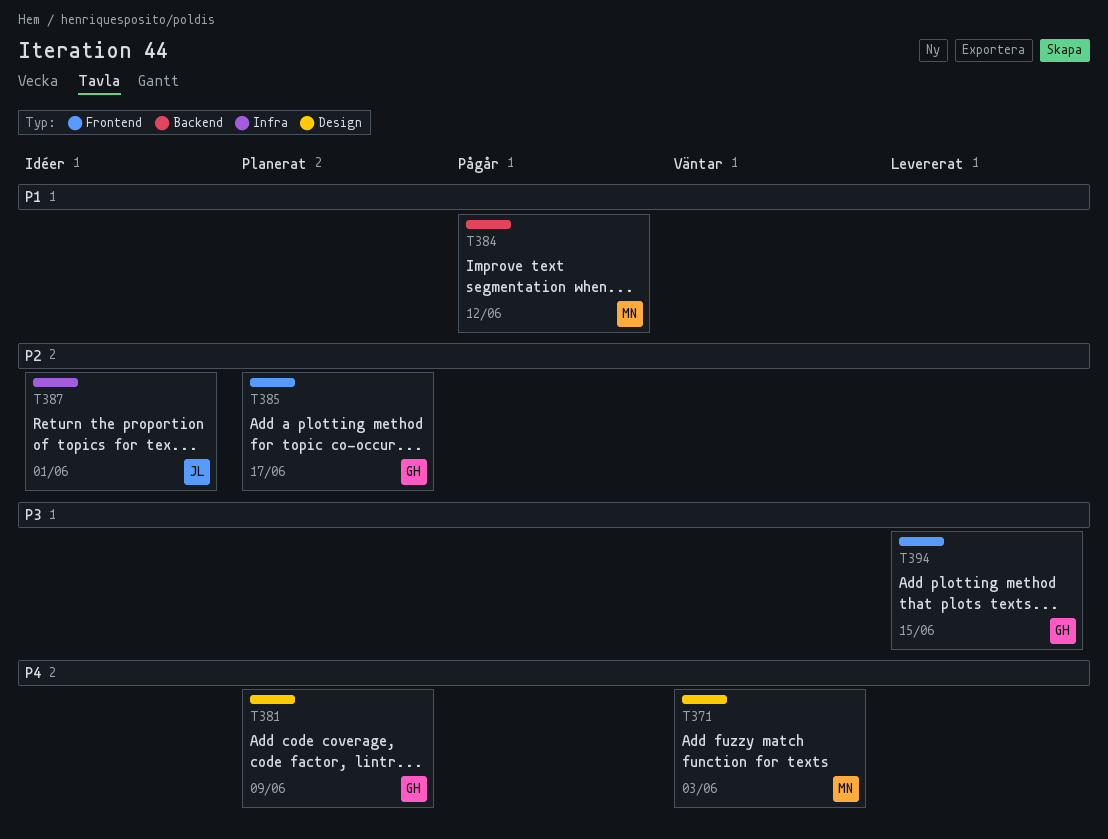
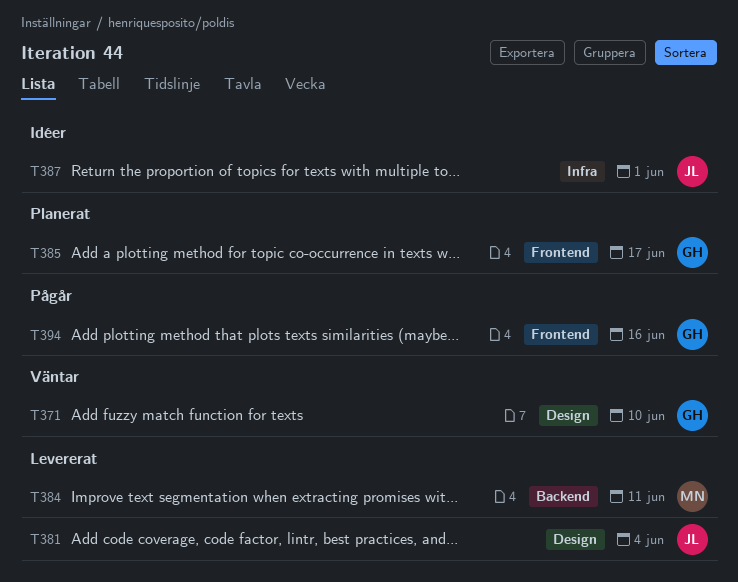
T371, owner: MN -> GH
T371, due: Jun 3 -> Jun 10
T381, status: Planerat -> Levererat
T381, owner: GH -> JL
T381, due: Jun 9 -> Jun 4
T384, status: Pågår -> Levererat
T384, due: Jun 12 -> Jun 11
T394, status: Levererat -> Pågår
T394, due: Jun 15 -> Jun 16

